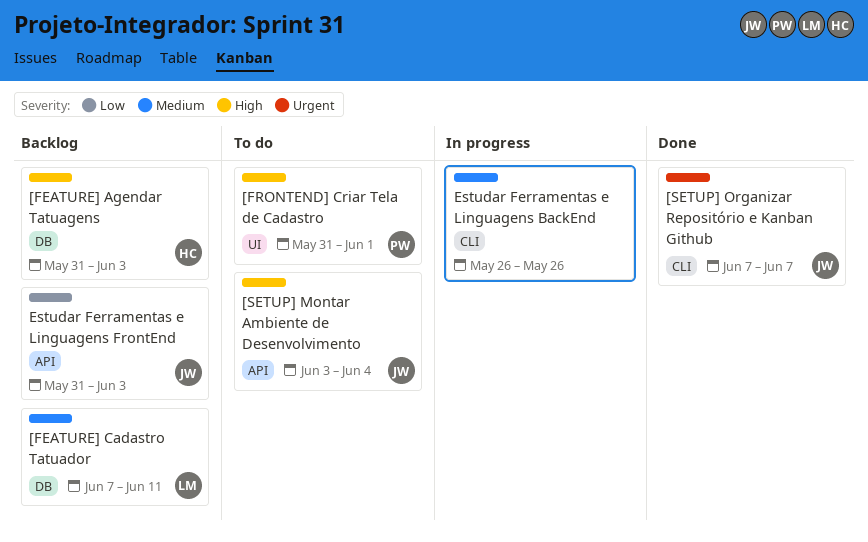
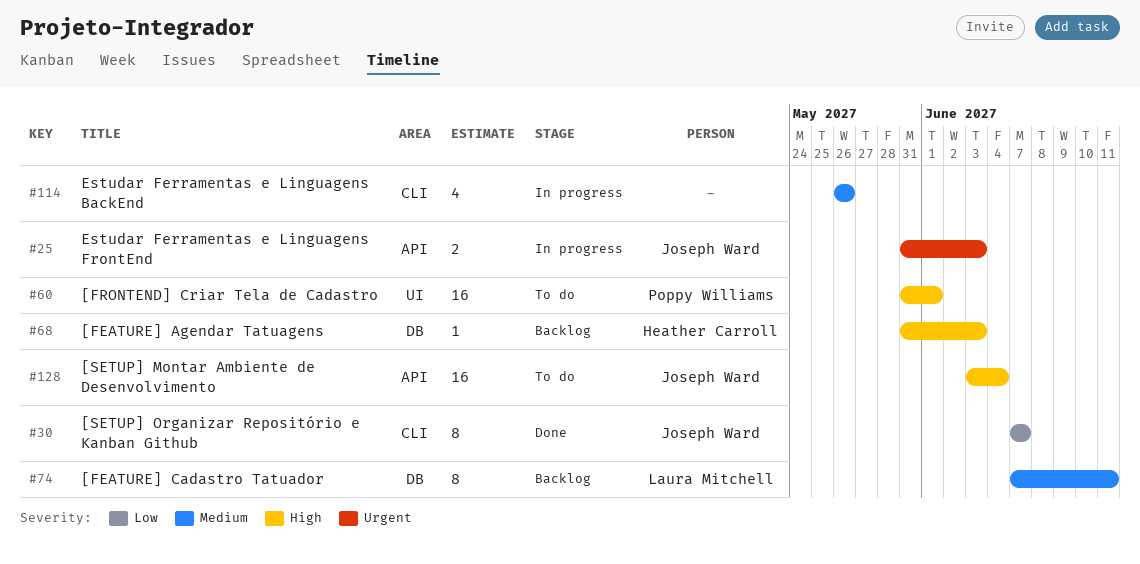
[SETUP] Organizar Repositório e Kanban Github, priority: Urgent -> Low
Estudar Ferramentas e Linguagens FrontEnd, status: Backlog -> In progress
Estudar Ferramentas e Linguagens FrontEnd, priority: Low -> Urgent

